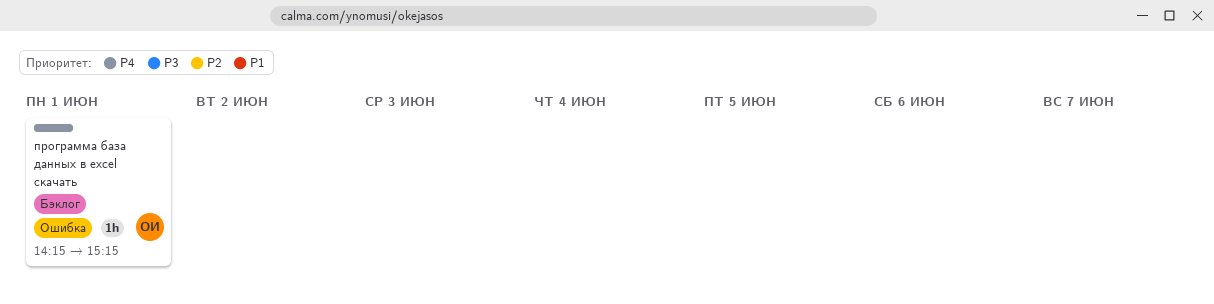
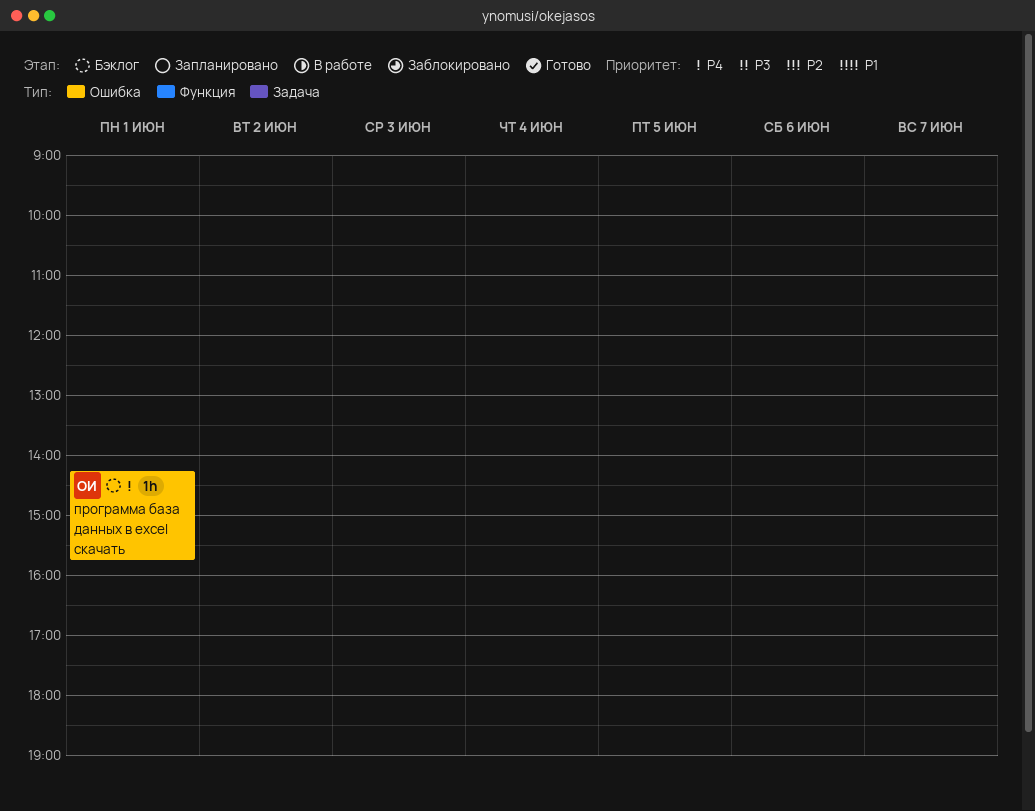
программа база данных в excel скачать, ends: 15:15 -> 15:45

